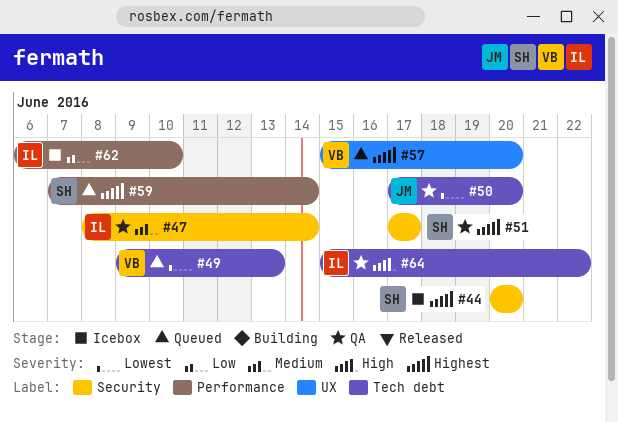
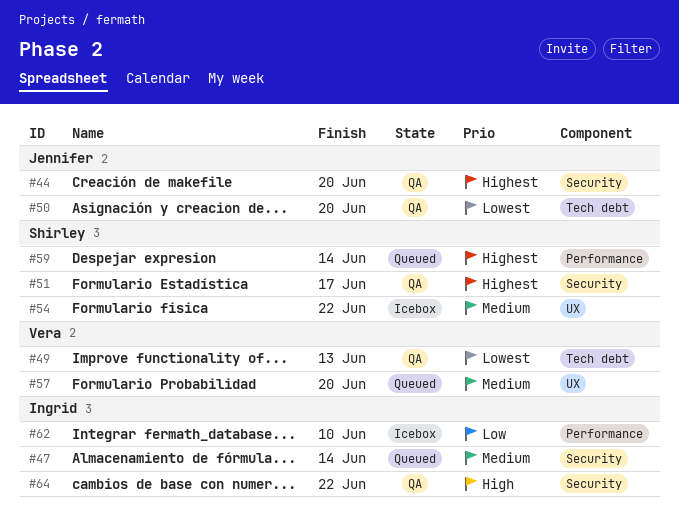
#44, status: Icebox -> QA
#44, owner: Shirley -> Jennifer
#47, status: QA -> Queued
#49, status: Queued -> QA
#54: none -> present
#57, priority: Highest -> Medium
#64, label: Tech debt -> Security

